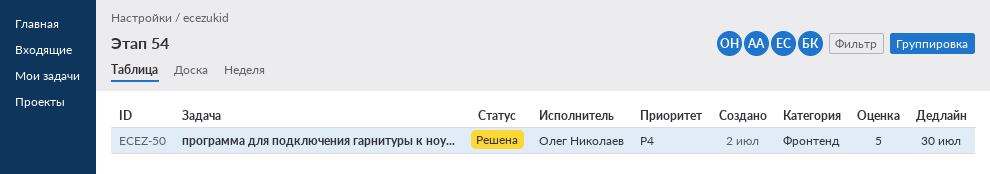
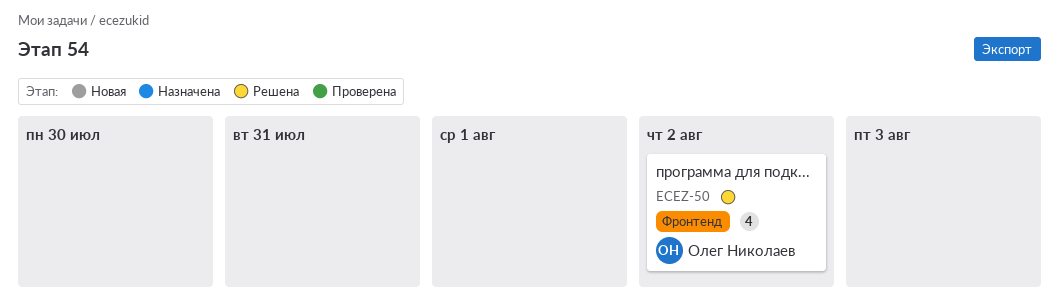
ECEZ-50, estimate: 5 -> 4
ECEZ-50, due: Jul 30 -> Aug 2

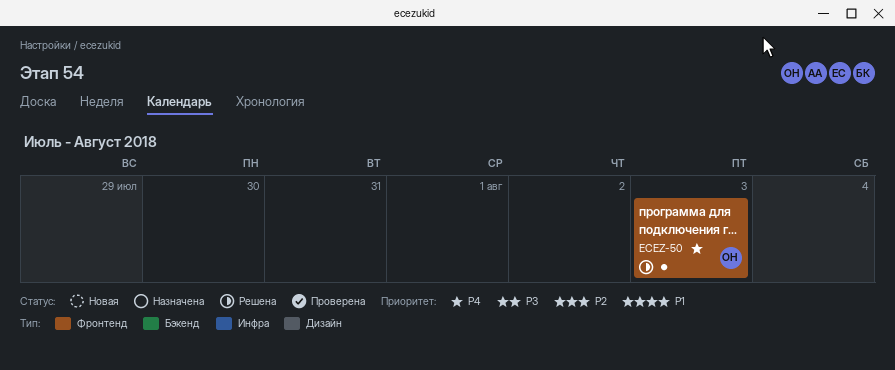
ECEZ-50, estimate: 4 -> 1
ECEZ-50, due: Aug 2 -> Aug 3

